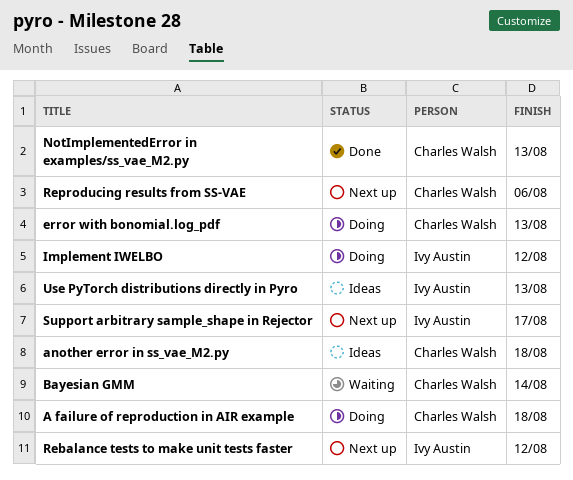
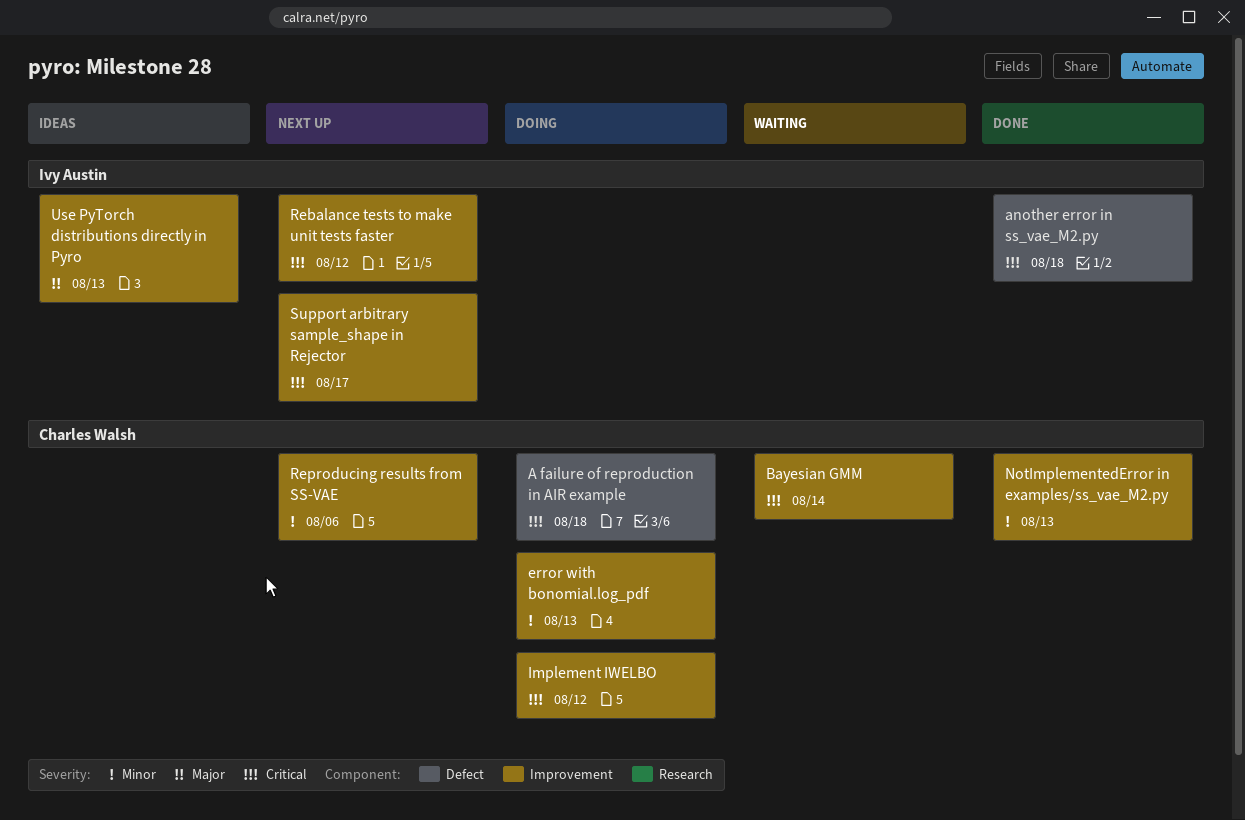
another error in ss_vae_M2.py, status: Ideas -> Done
another error in ss_vae_M2.py, owner: Charles Walsh -> Ivy Austin
Implement IWELBO, owner: Ivy Austin -> Charles Walsh

